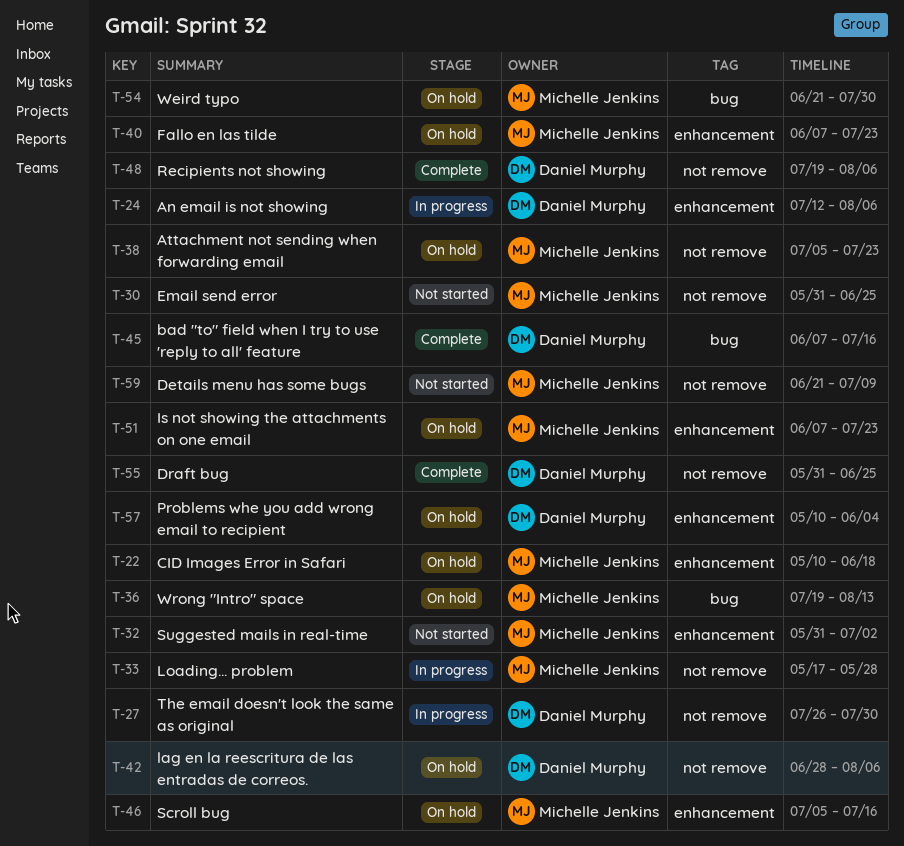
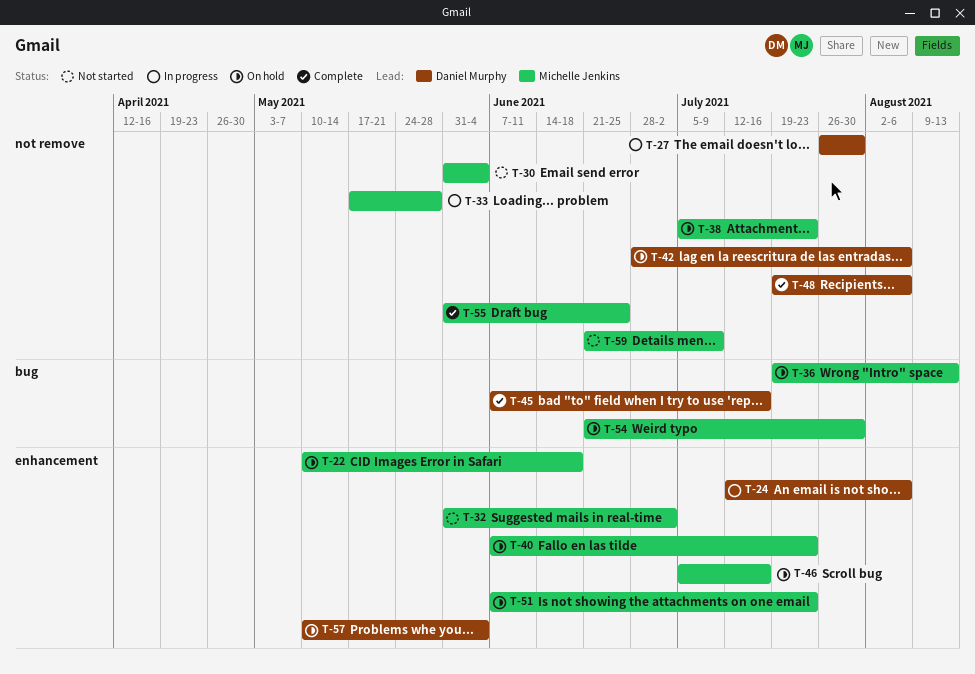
T-30, due: Jun 25 -> Jun 4
T-55, owner: Daniel Murphy -> Michelle Jenkins

